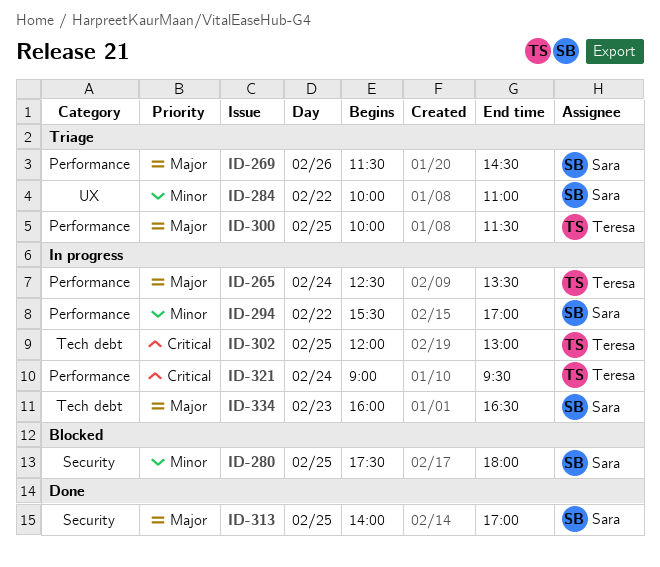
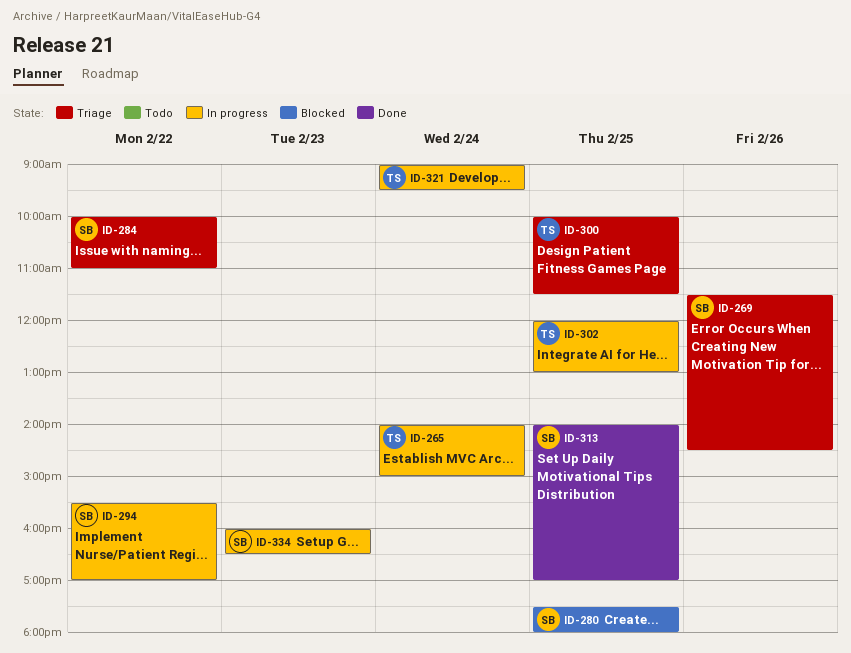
ID-265, begins: 12:30 -> 14:00
ID-265, ends: 13:30 -> 15:00

